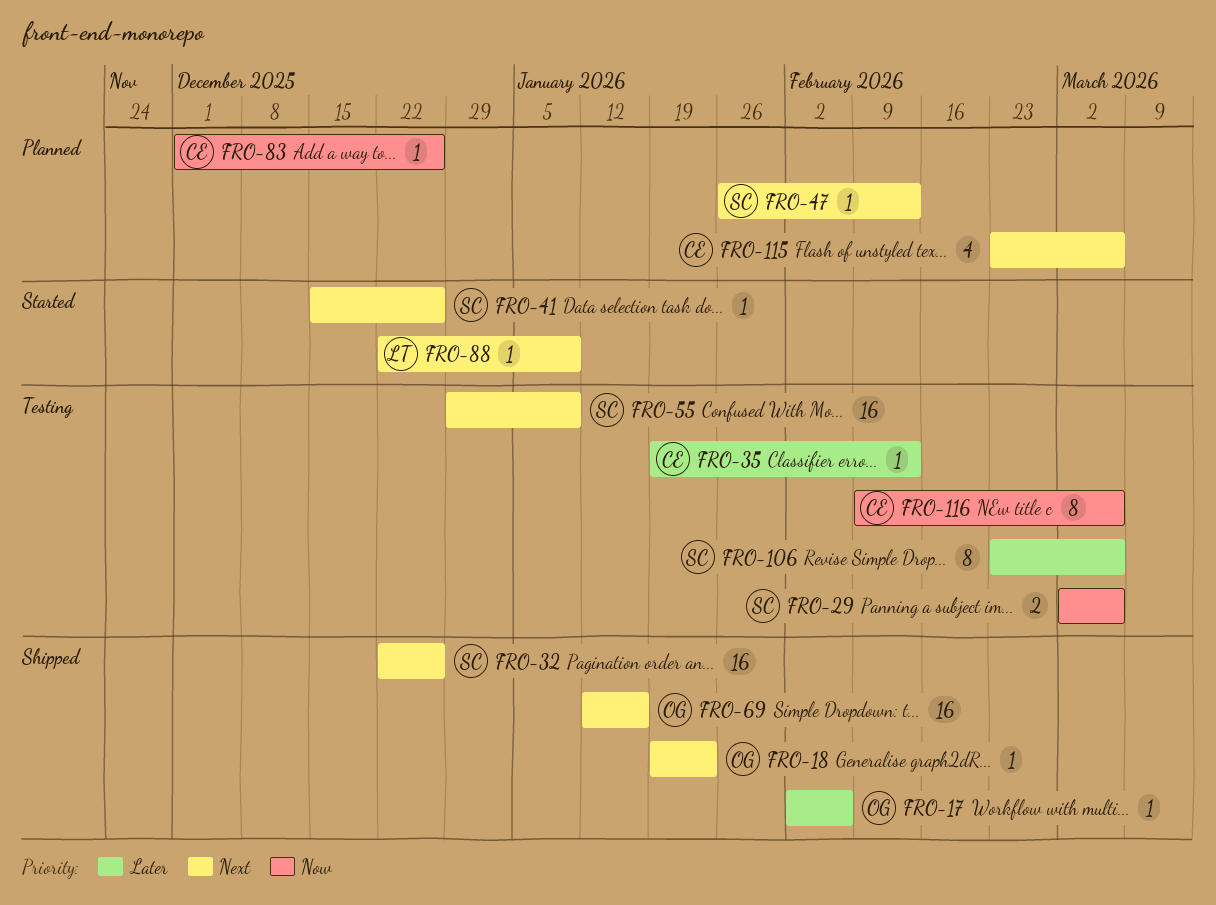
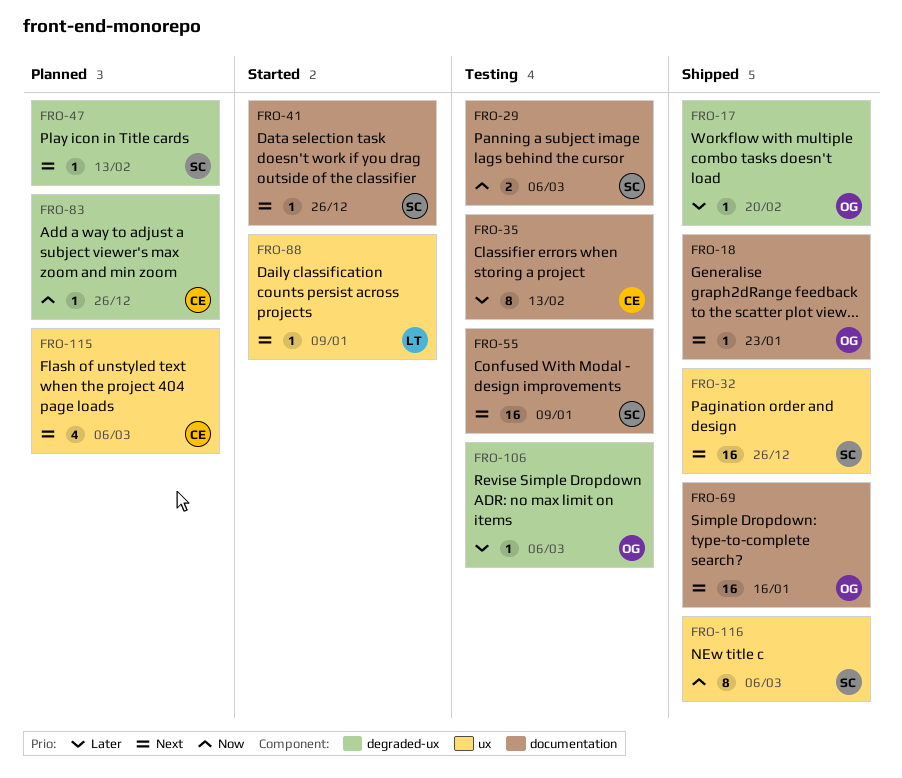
FRO-17, due: Feb 6 -> Feb 20
FRO-35, estimate: 1 -> 8
FRO-106, owner: SC -> OG
FRO-106, estimate: 8 -> 1
FRO-116, status: Testing -> Shipped
FRO-116, owner: CE -> SC

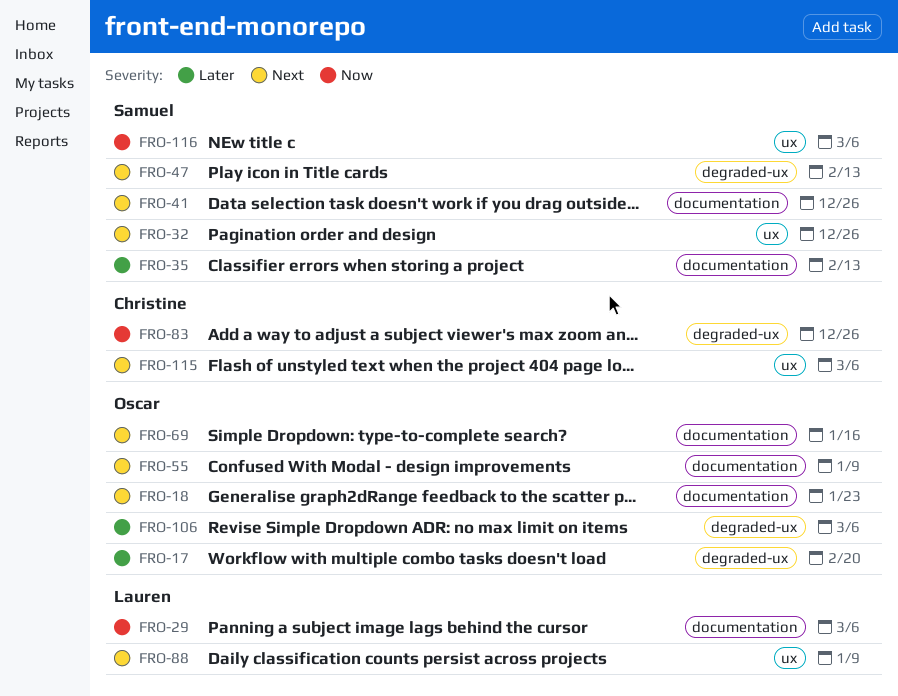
FRO-29, owner: Samuel -> Lauren
FRO-35, owner: Christine -> Samuel
FRO-55, owner: Samuel -> Oscar

